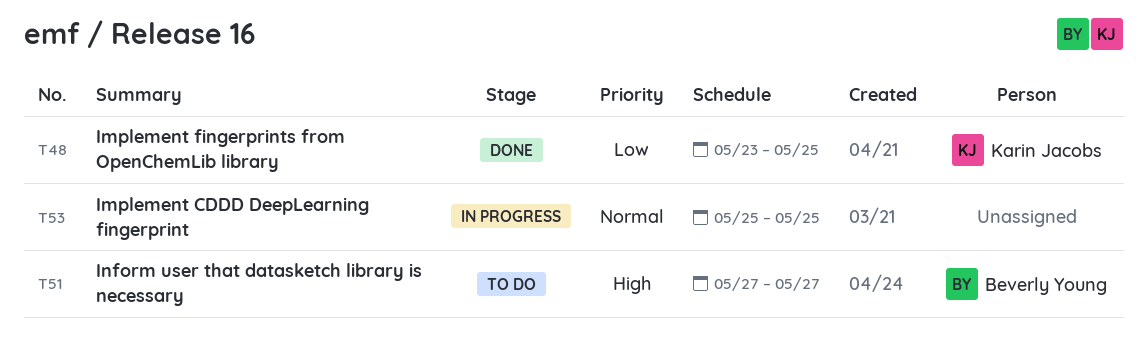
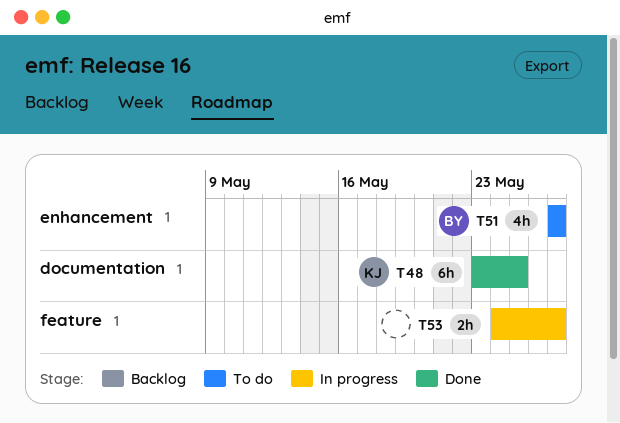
T53, start: May 25 -> May 24
T53, due: May 25 -> May 27

